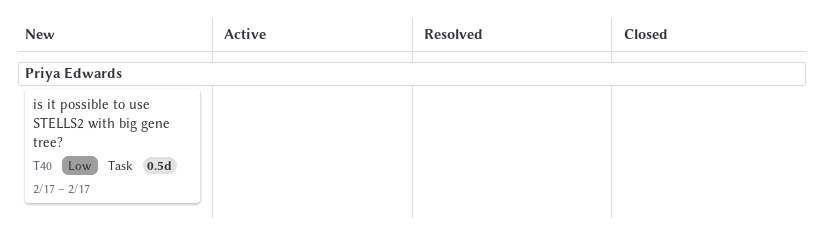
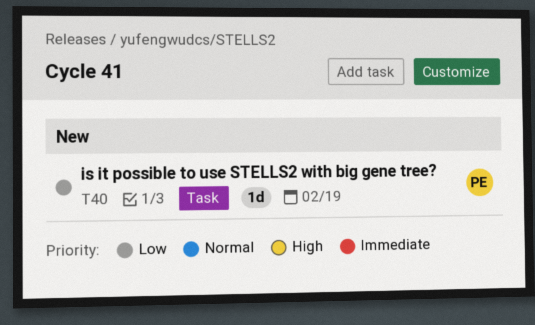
T40, estimate: 0.5d -> 1d
T40, due: Feb 17 -> Feb 19

